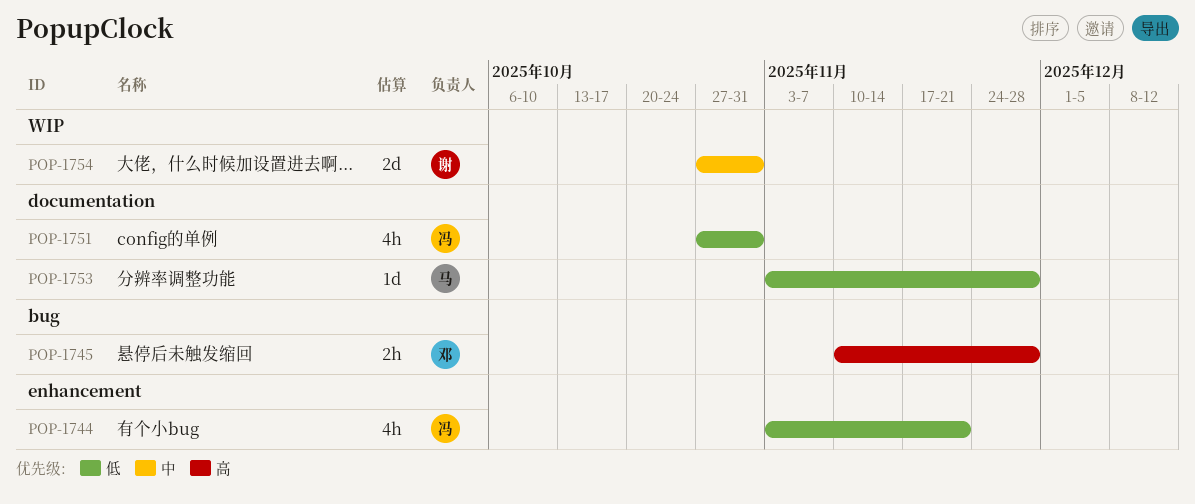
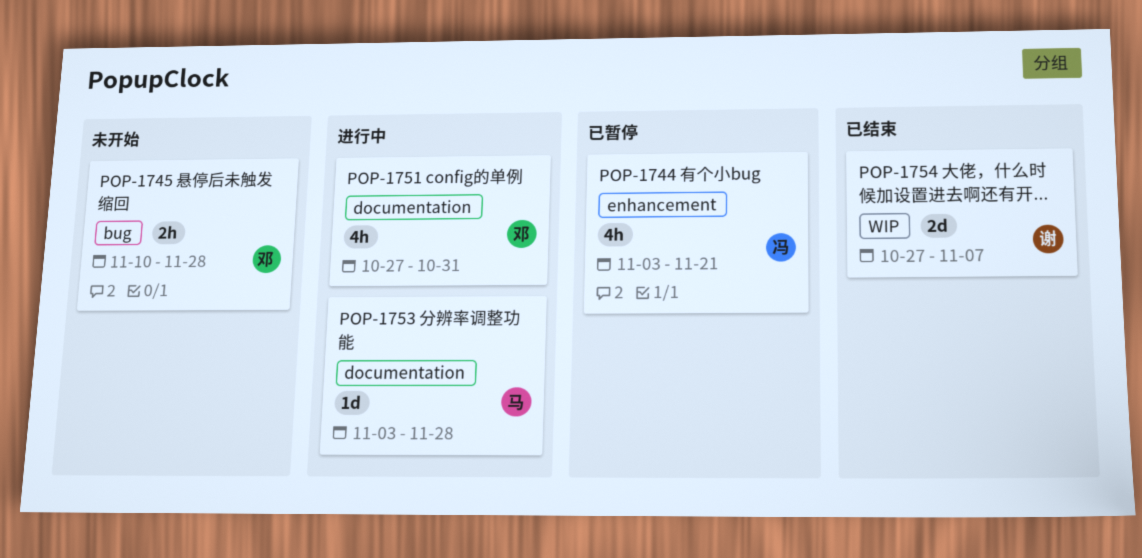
POP-1751, owner: 冯 -> 邓
POP-1754, due: Oct 31 -> Nov 7

